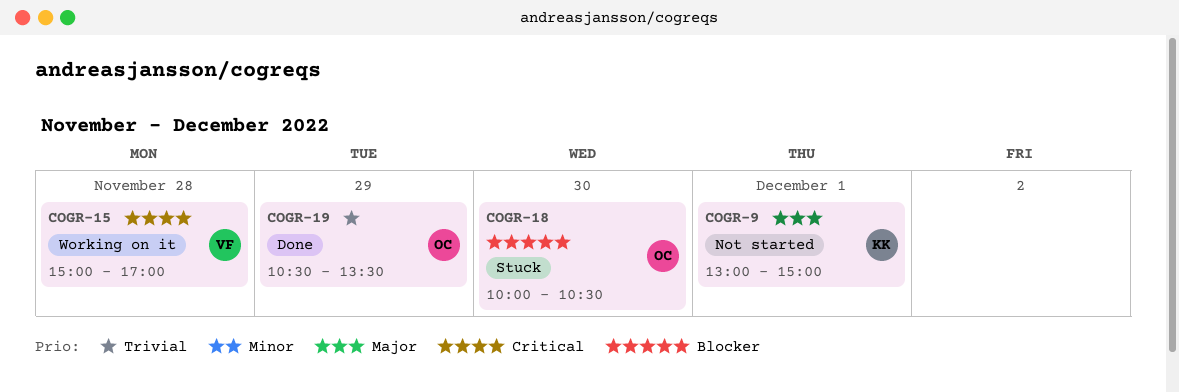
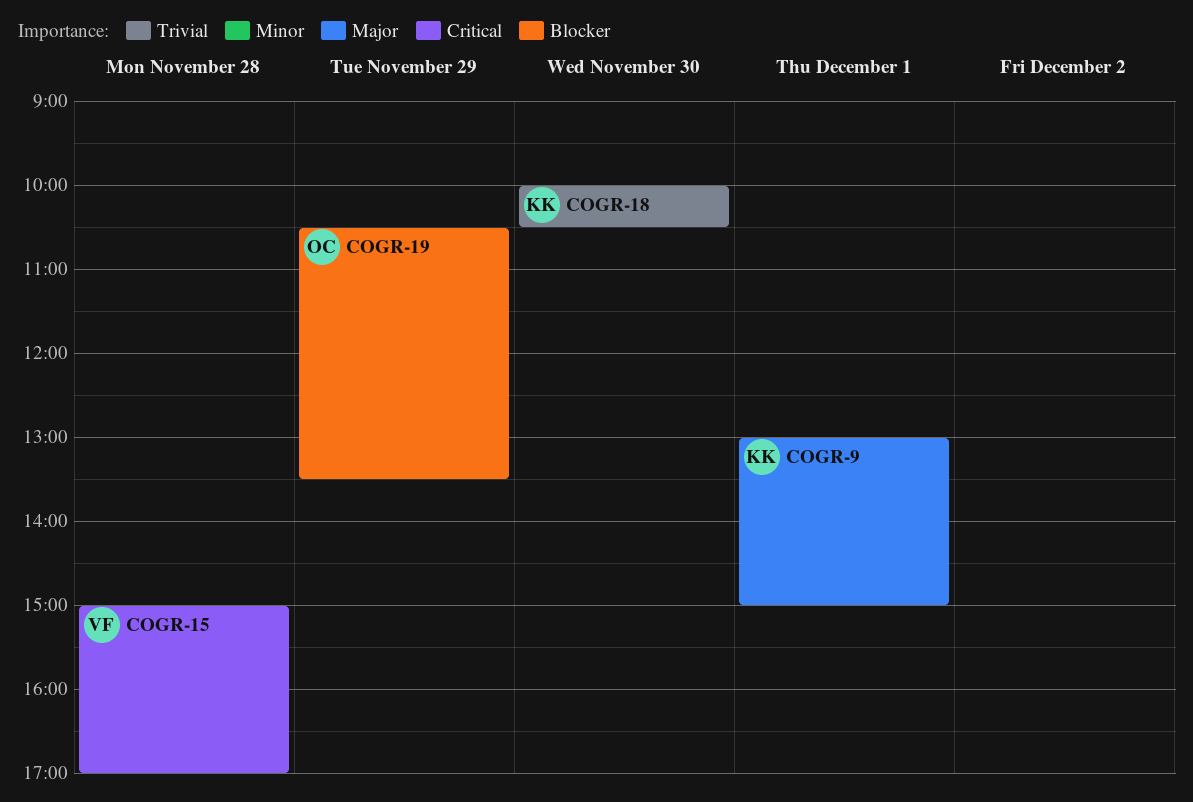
COGR-18, owner: OC -> KK
COGR-18, priority: Blocker -> Trivial
COGR-19, priority: Trivial -> Blocker

